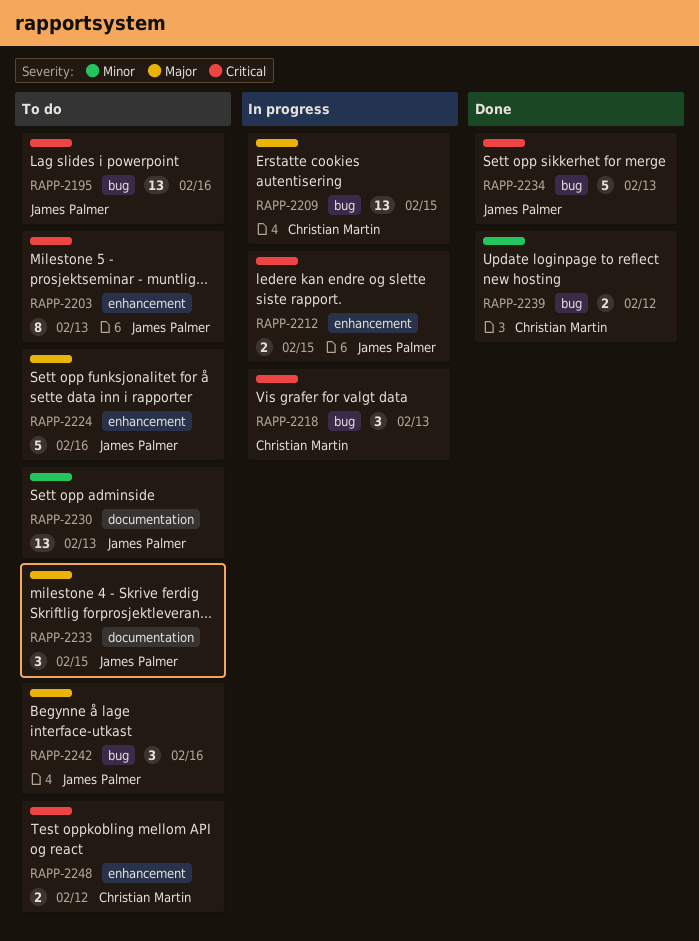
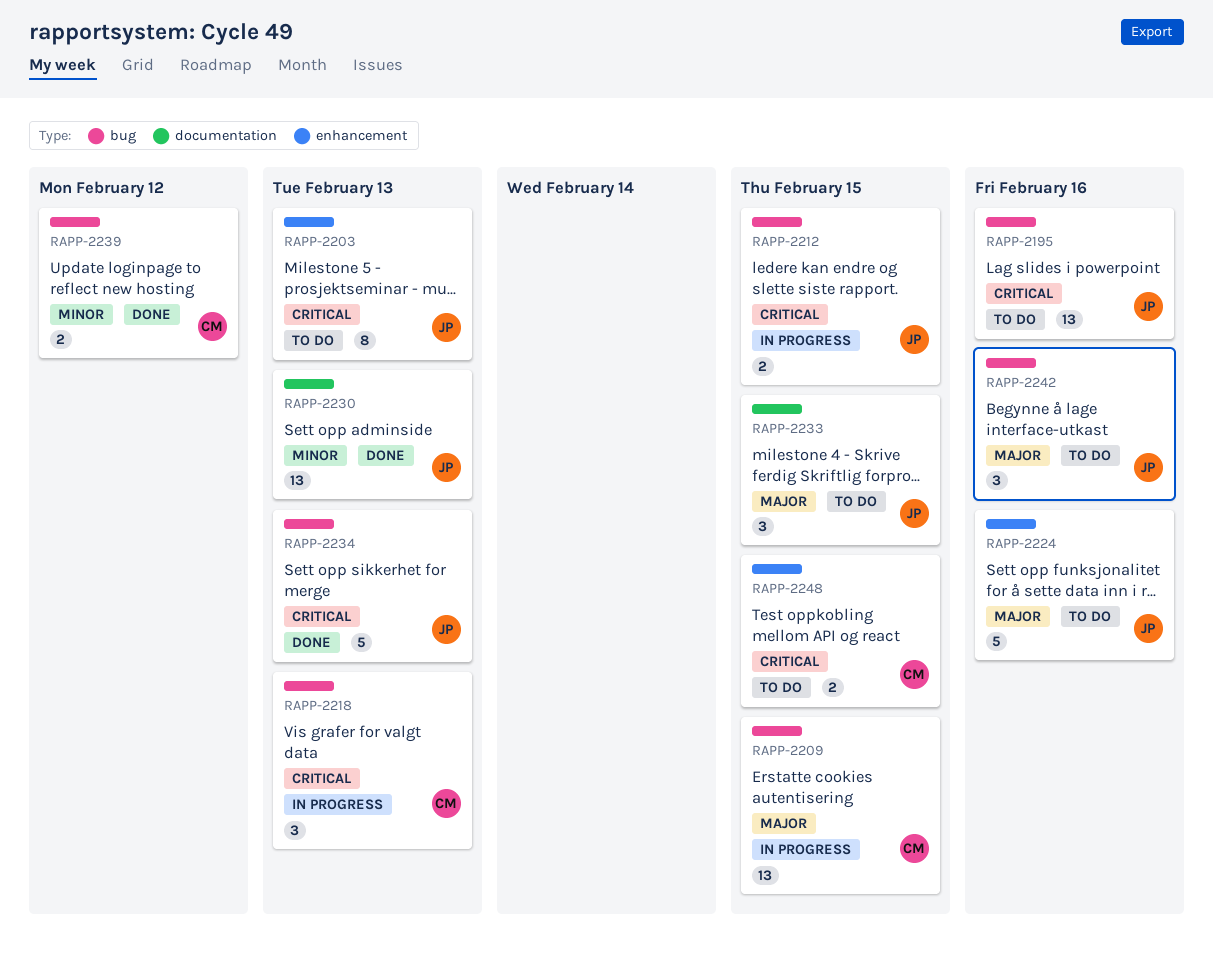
RAPP-2212, label: enhancement -> bug
RAPP-2230, status: To do -> Done
RAPP-2248, due: Feb 12 -> Feb 15

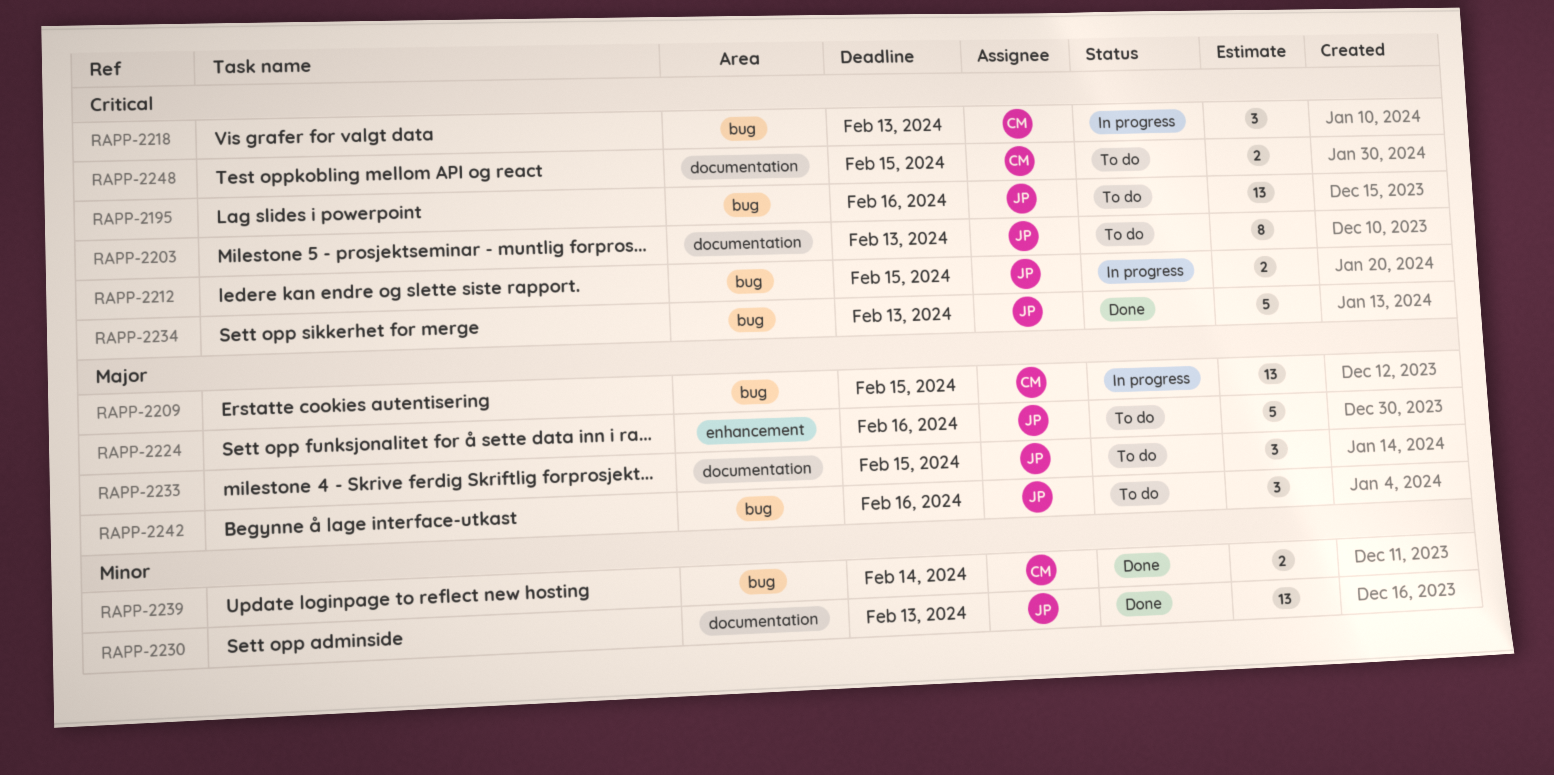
RAPP-2203, label: enhancement -> documentation
RAPP-2239, due: Feb 12 -> Feb 14
RAPP-2248, label: enhancement -> documentation

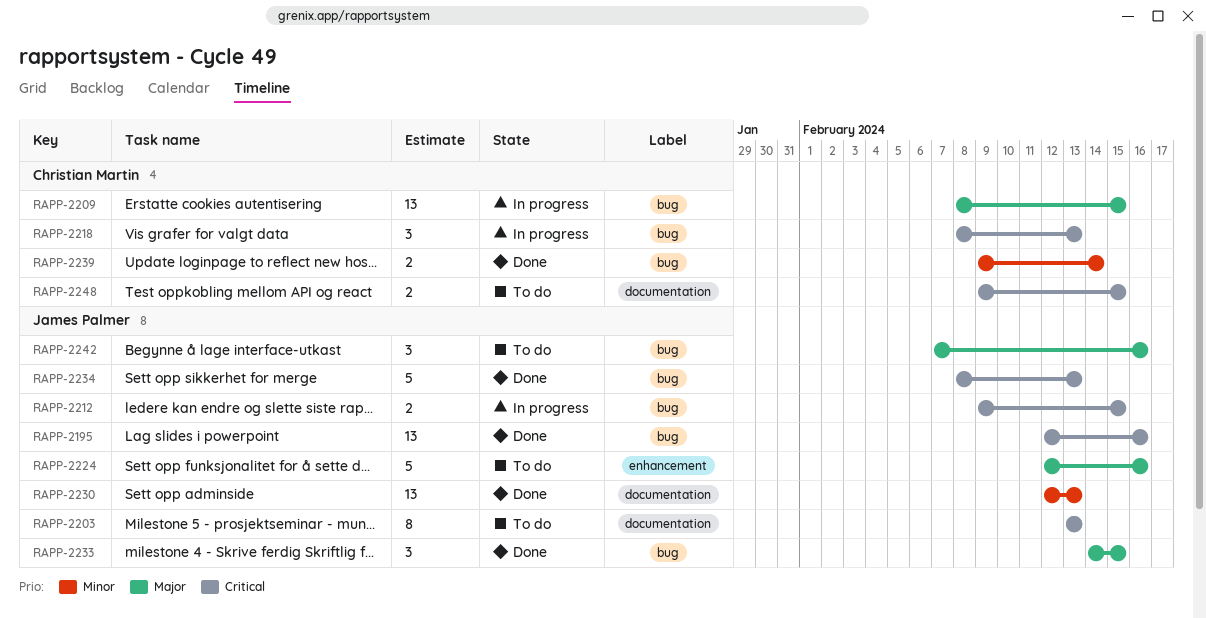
RAPP-2195, status: To do -> Done
RAPP-2233, status: To do -> Done
RAPP-2233, label: documentation -> bug

